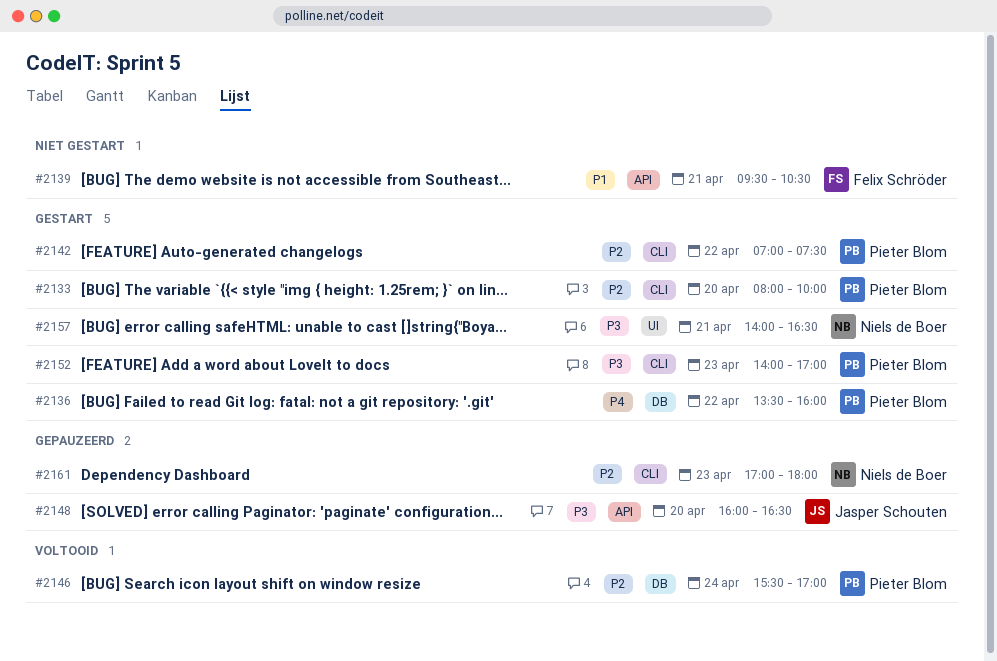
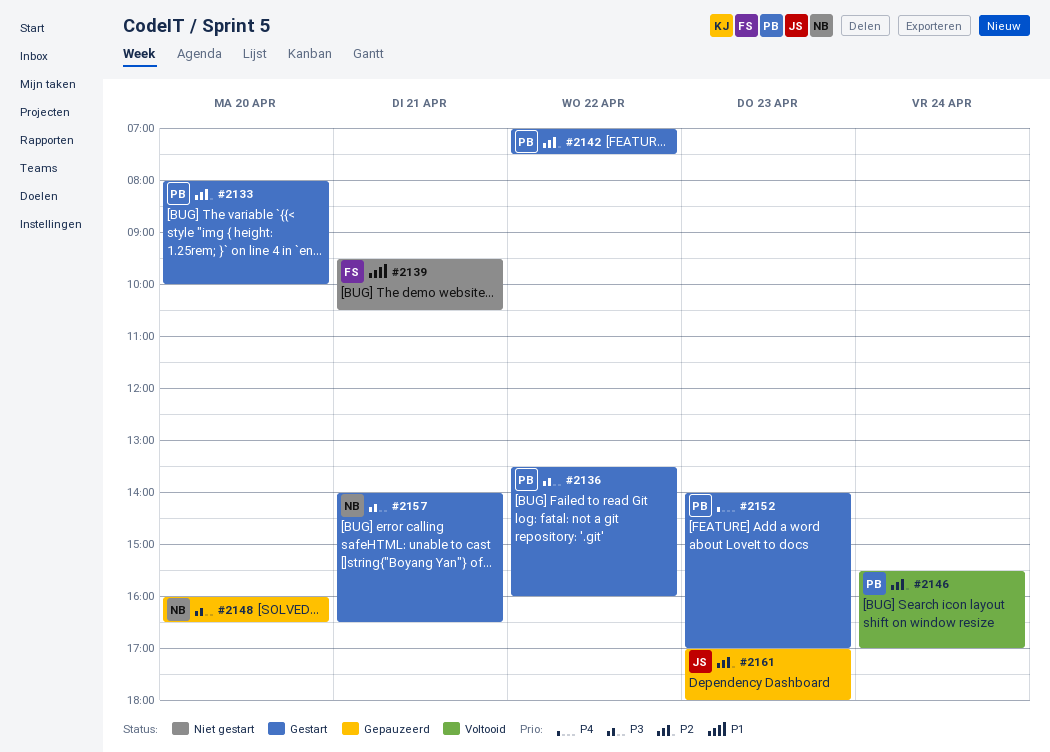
#2136, priority: P4 -> P3
#2148, owner: Jasper Schouten -> Niels de Boer
#2152, priority: P3 -> P4
#2161, owner: Niels de Boer -> Jasper Schouten

